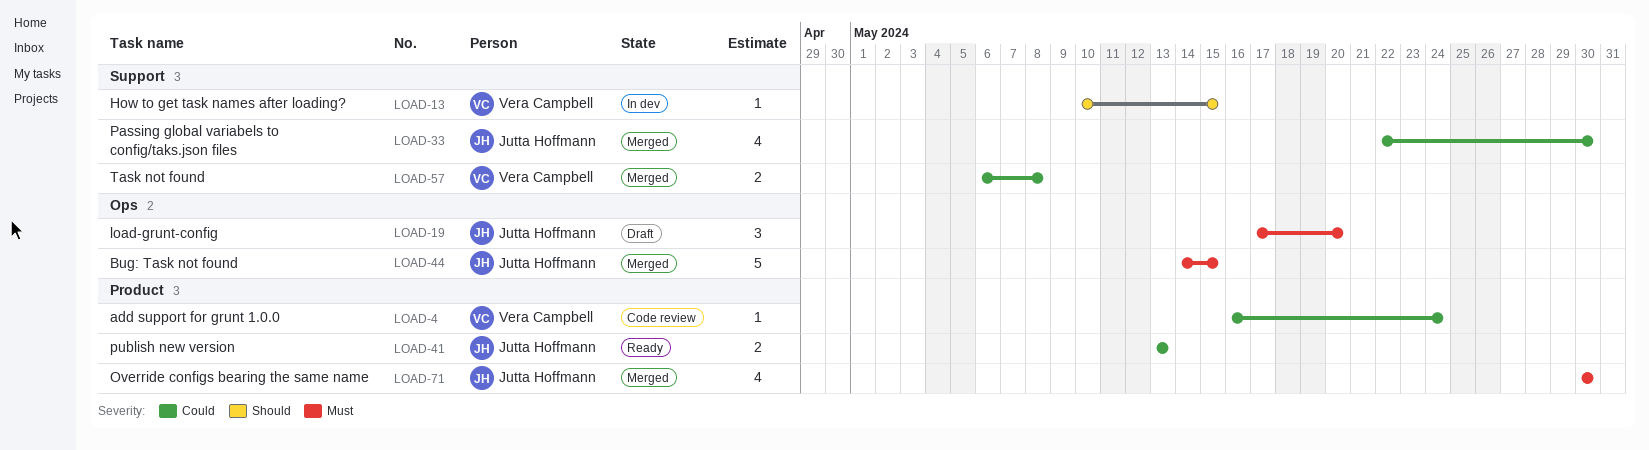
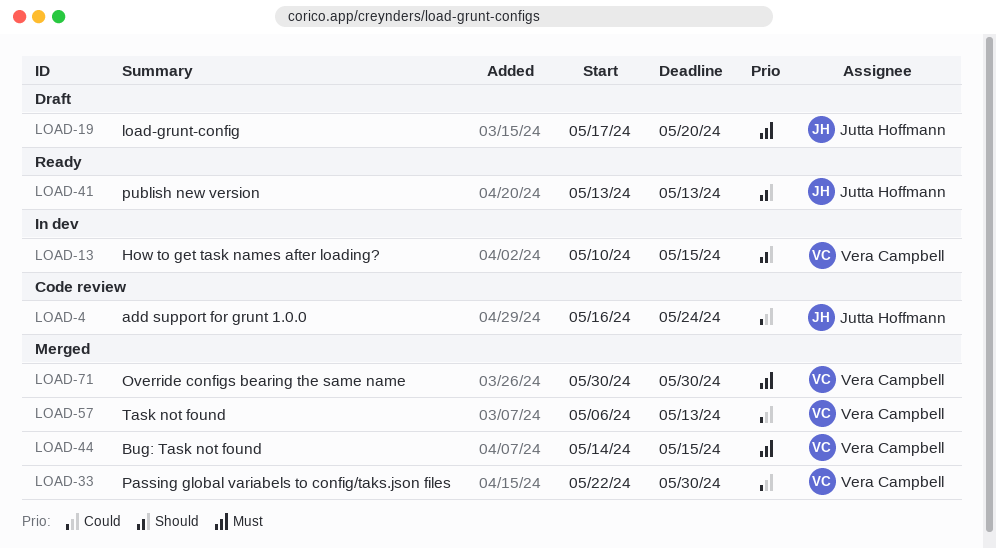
LOAD-4, owner: Vera Campbell -> Jutta Hoffmann
LOAD-33, owner: Jutta Hoffmann -> Vera Campbell
LOAD-41, priority: Could -> Should
LOAD-44, owner: Jutta Hoffmann -> Vera Campbell
LOAD-57, due: May 8 -> May 13
LOAD-71, owner: Jutta Hoffmann -> Vera Campbell

